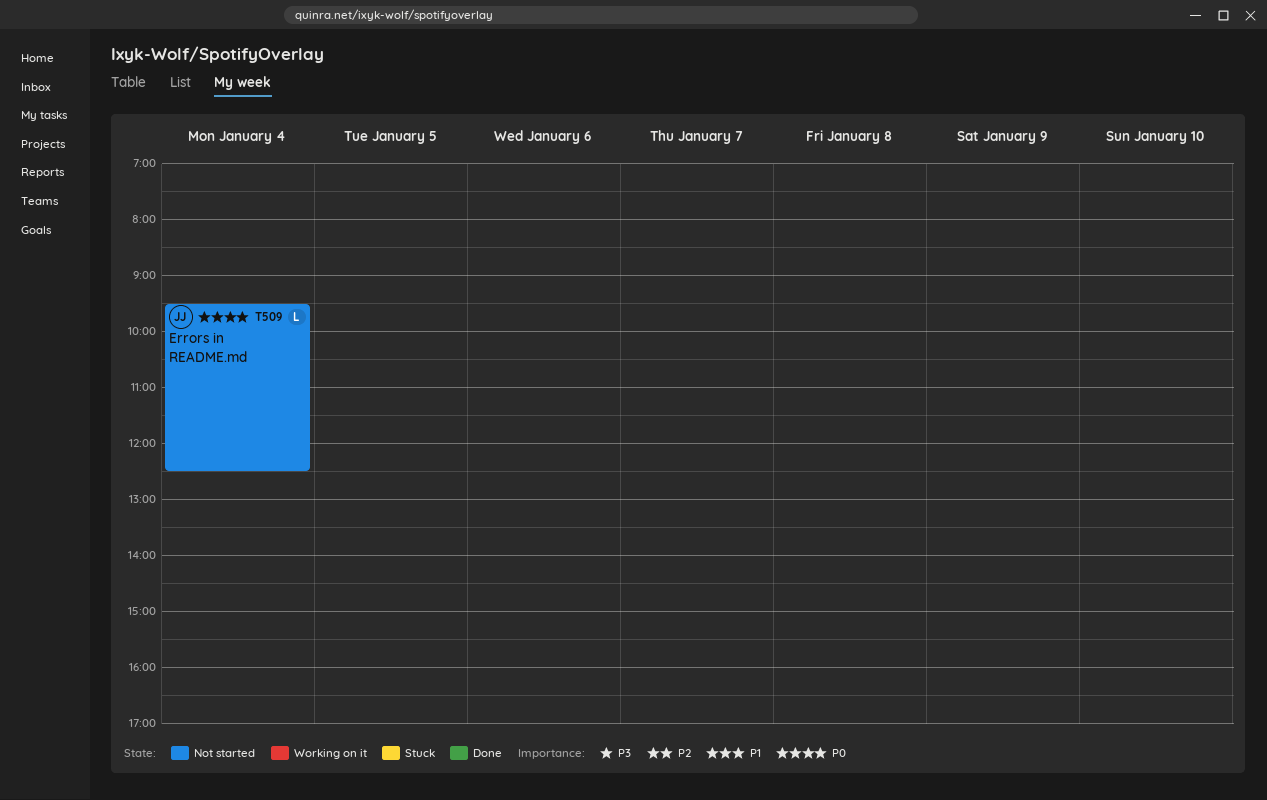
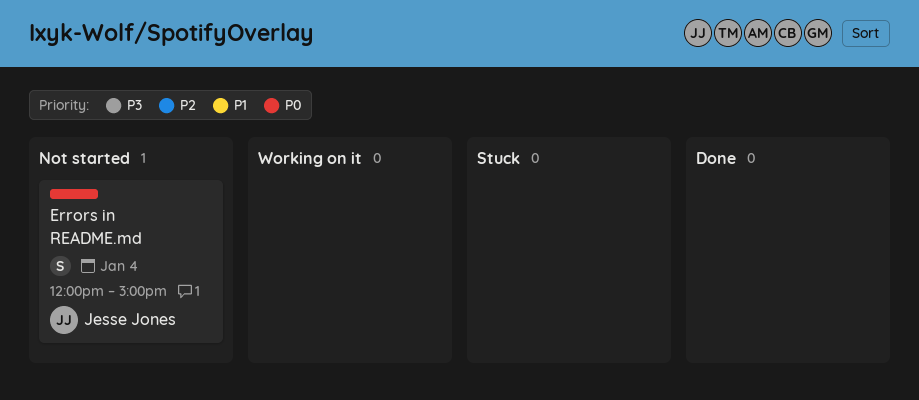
Errors in README.md, estimate: L -> S
Errors in README.md, begins: 09:30 -> 12:00
Errors in README.md, ends: 12:30 -> 15:00

